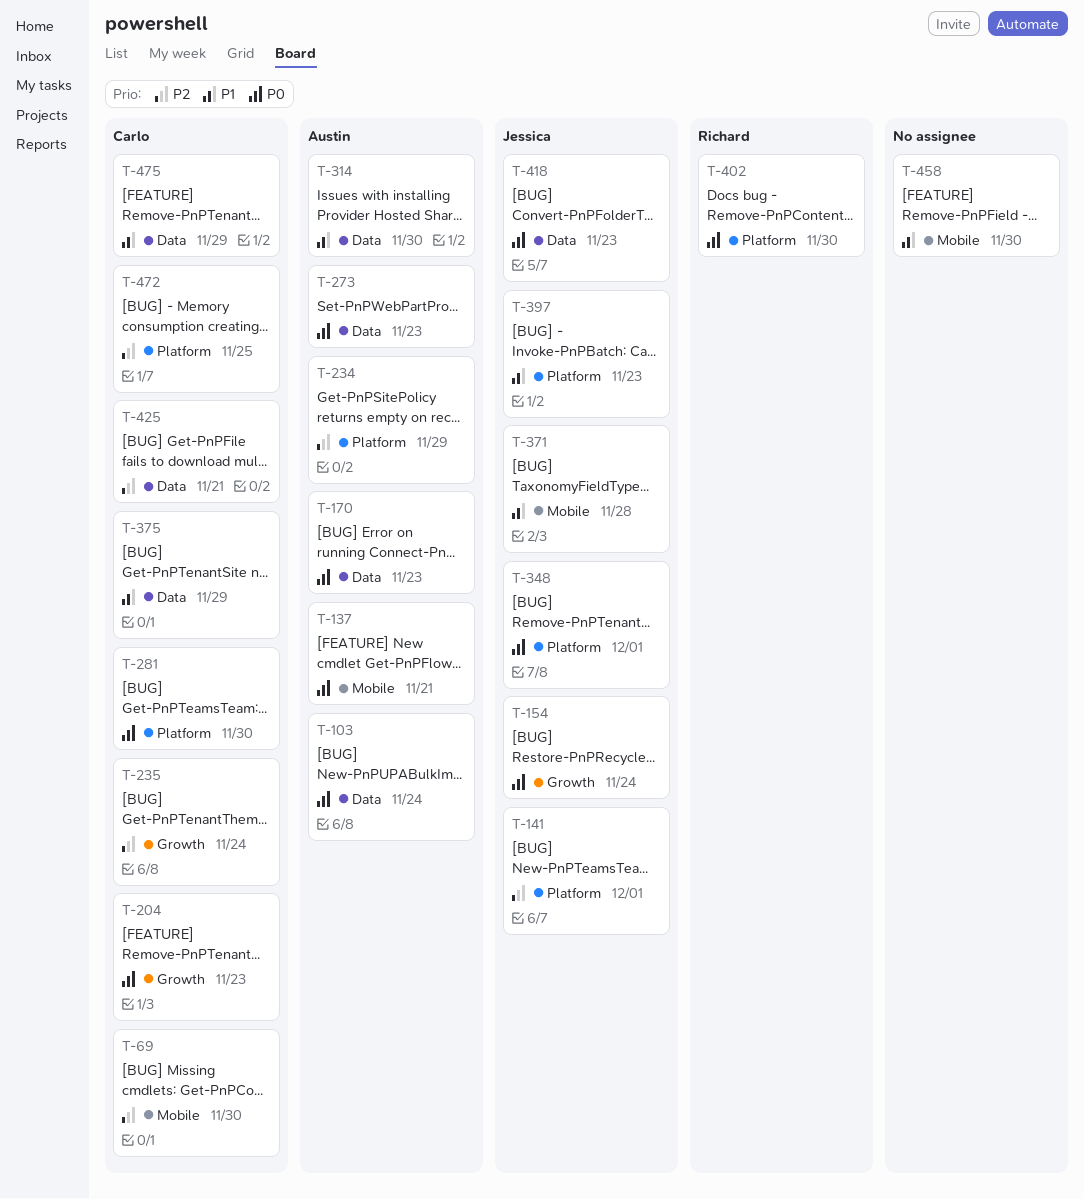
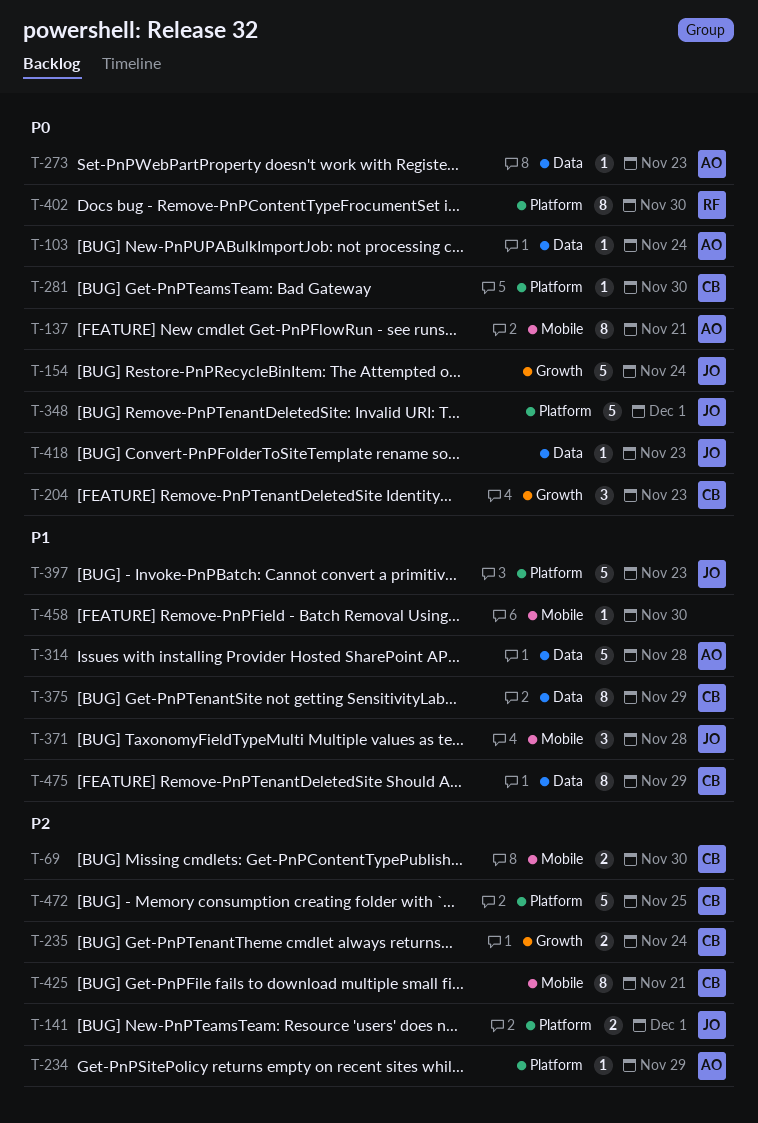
T-170: present -> none
T-314, due: Nov 30 -> Nov 28
T-425, label: Data -> Mobile

